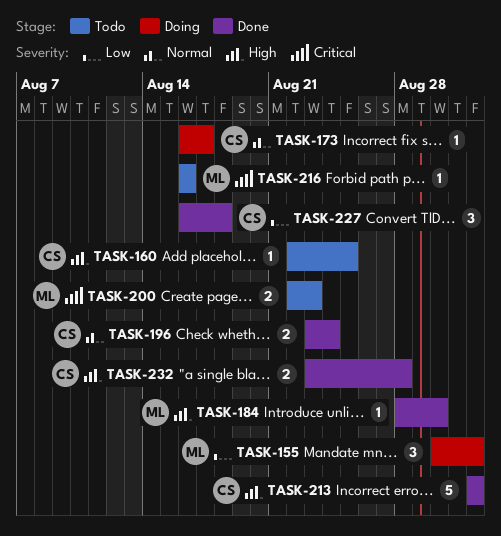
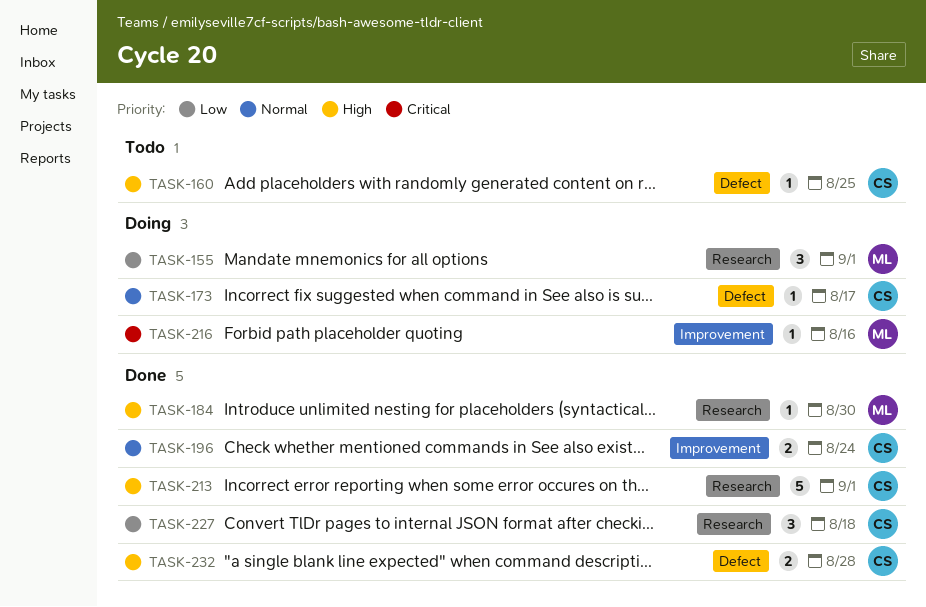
TASK-200: present -> none
TASK-216, status: Todo -> Doing

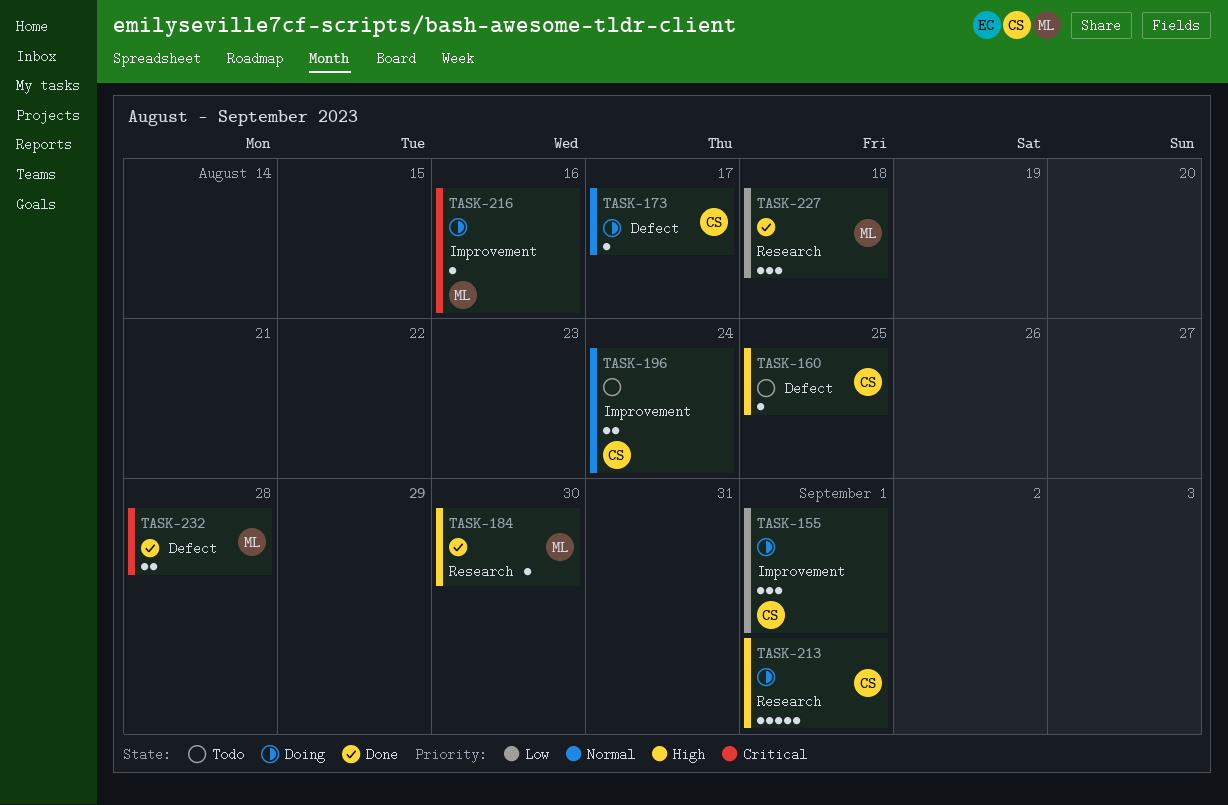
TASK-155, owner: ML -> CS
TASK-155, label: Research -> Improvement
TASK-196, status: Done -> Todo
TASK-213, status: Done -> Doing
TASK-227, owner: CS -> ML
TASK-232, owner: CS -> ML
TASK-232, priority: High -> Critical

